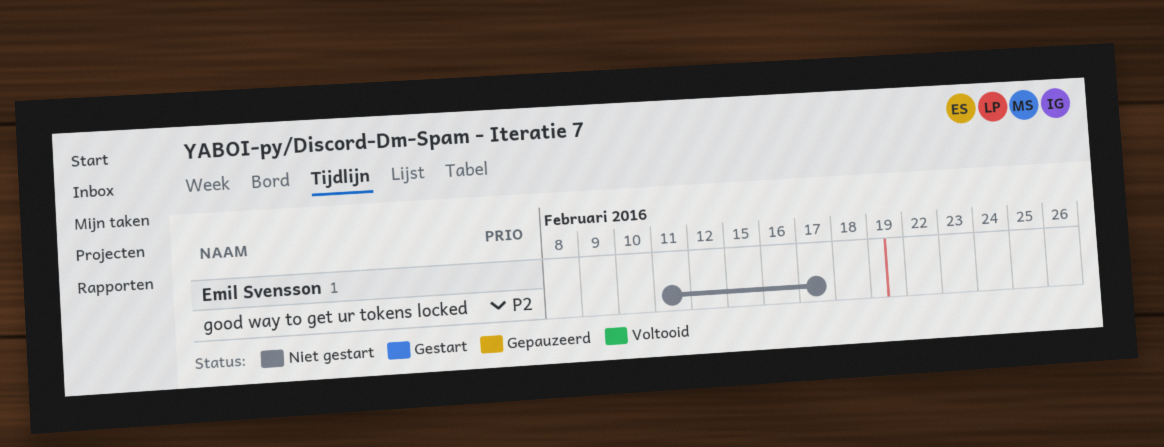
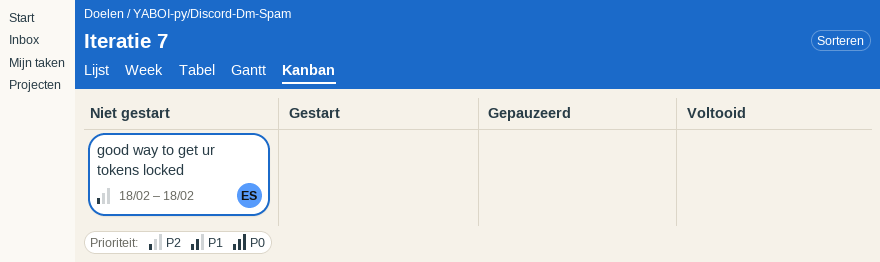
good way to get ur tokens locked, start: Feb 11 -> Feb 18
good way to get ur tokens locked, due: Feb 17 -> Feb 18

